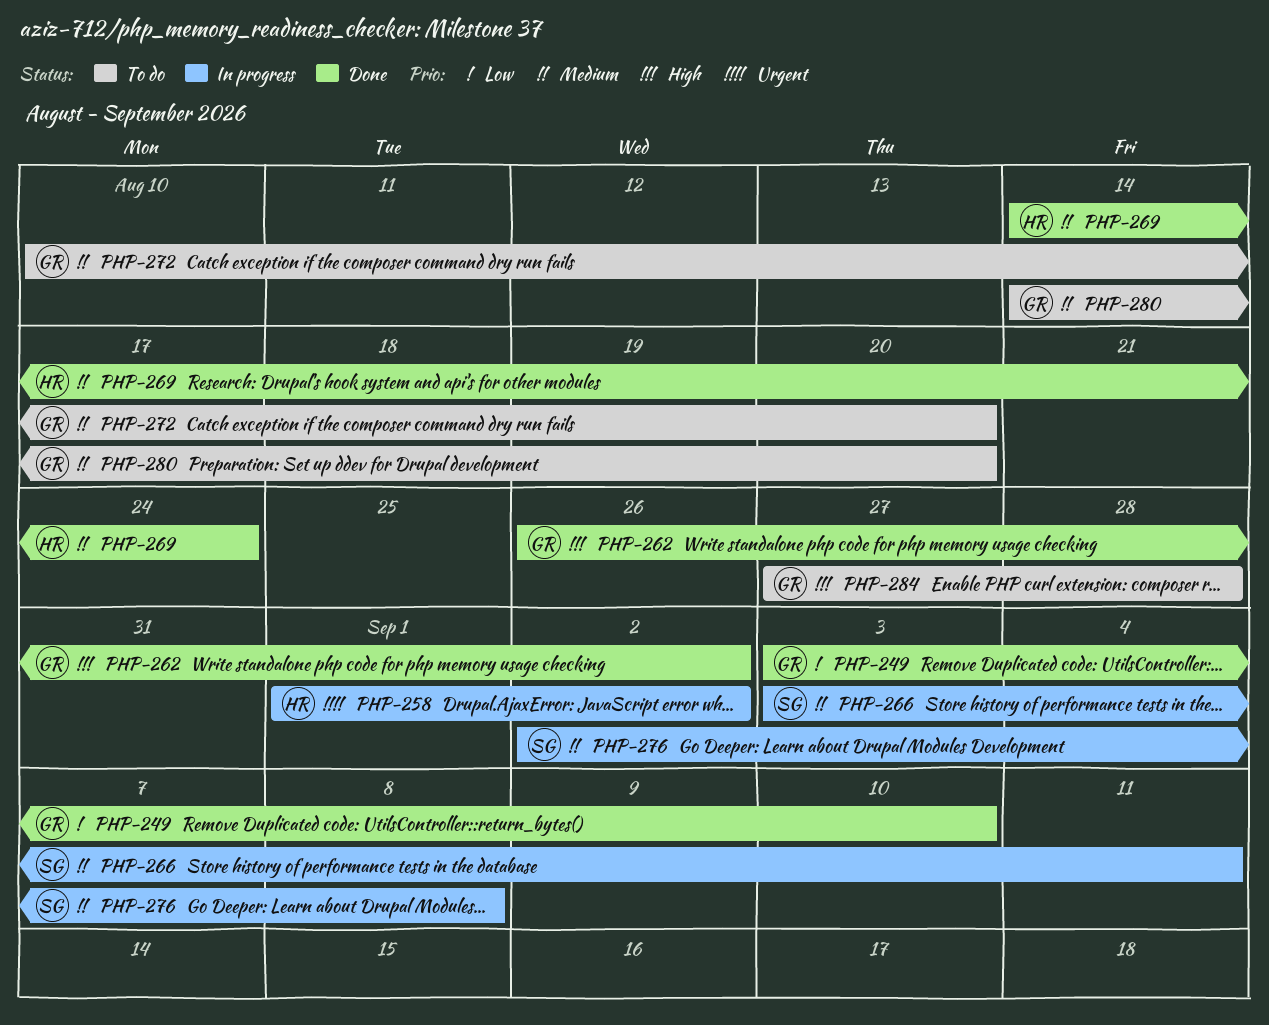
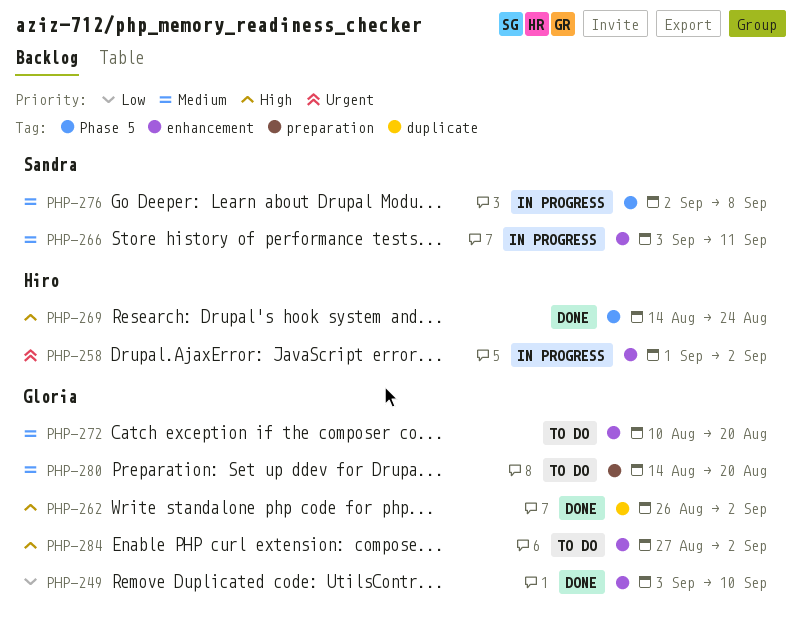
PHP-269, priority: Medium -> High
PHP-284, due: Aug 28 -> Sep 2

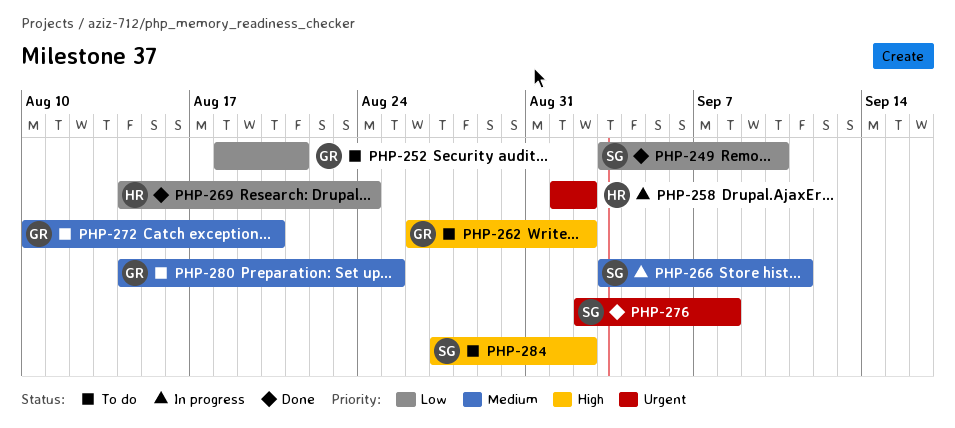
PHP-249, owner: Gloria -> Sandra
PHP-252: none -> present
PHP-262, status: Done -> To do
PHP-269, priority: High -> Low
PHP-276, status: In progress -> Done
PHP-276, priority: Medium -> Urgent
PHP-280, due: Aug 20 -> Aug 25
PHP-284, owner: Gloria -> Sandra

